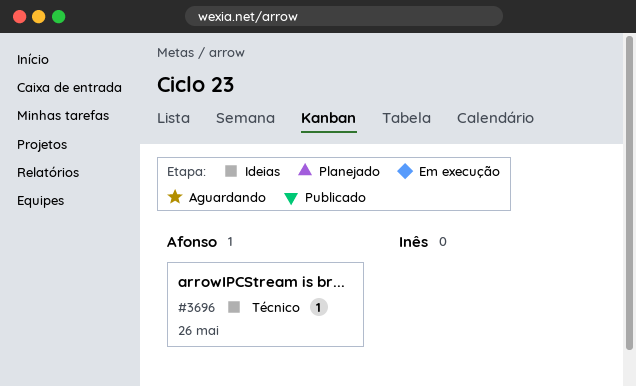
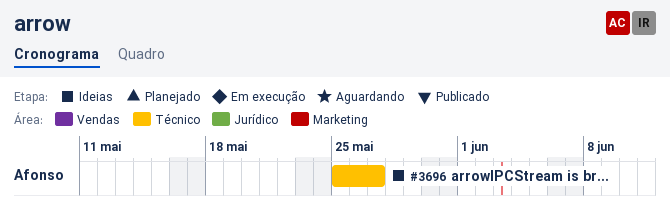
#3696, due: May 26 -> May 27

